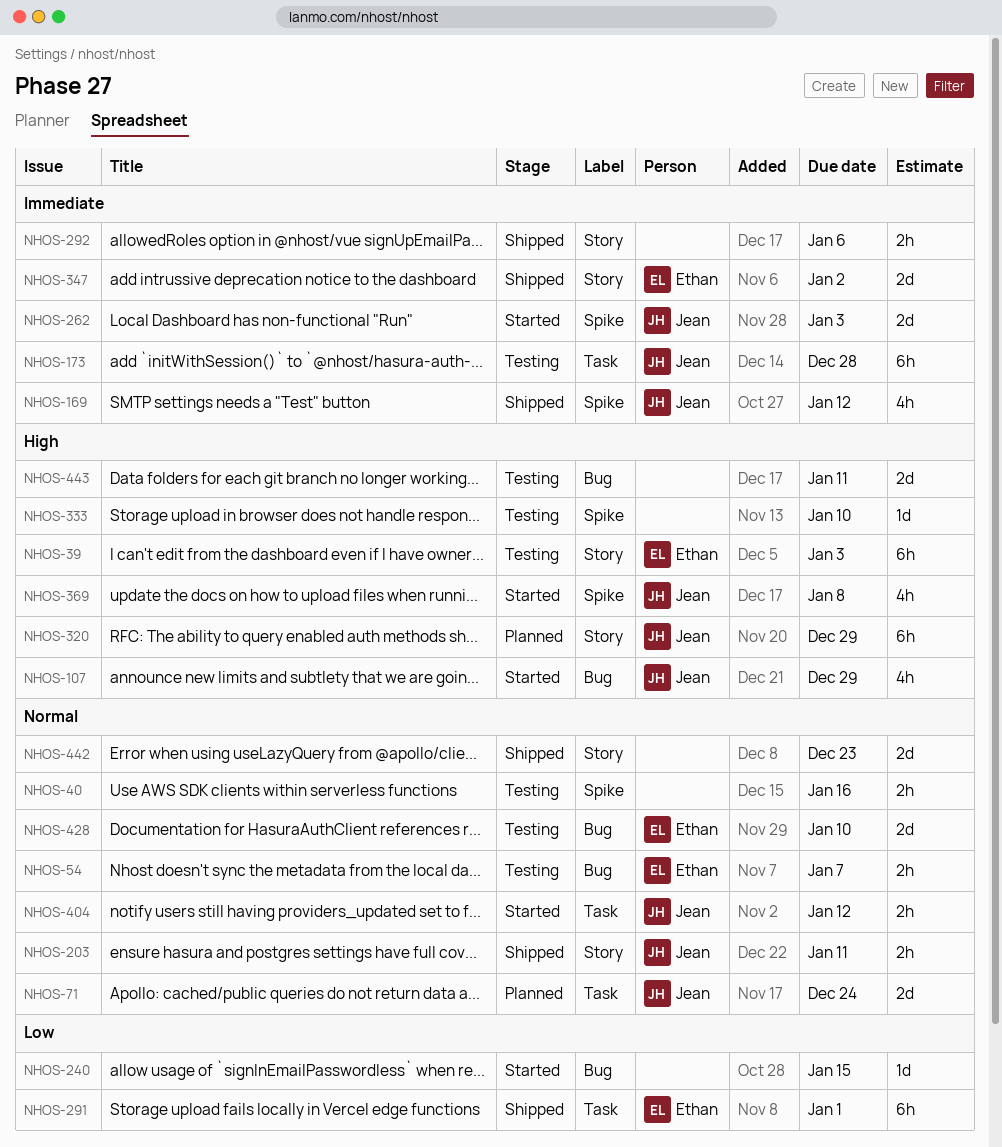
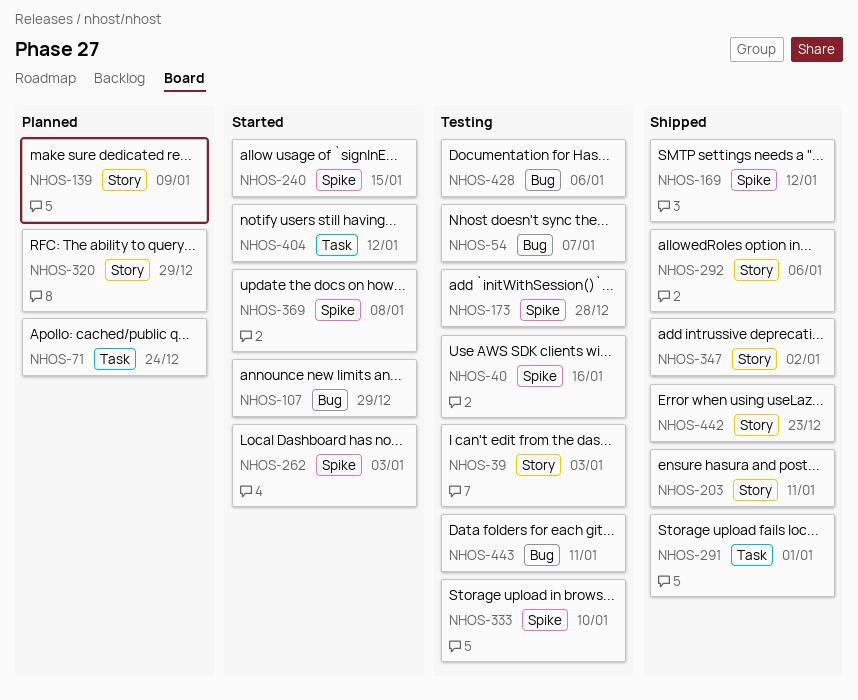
NHOS-139: none -> present
NHOS-173, label: Task -> Spike
NHOS-240, label: Bug -> Spike
NHOS-428, due: Jan 10 -> Jan 6

